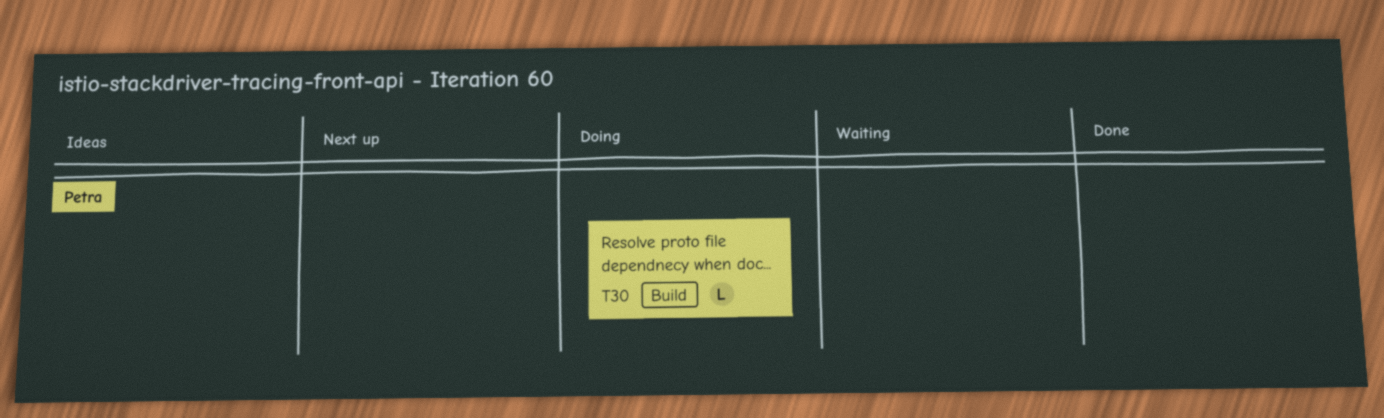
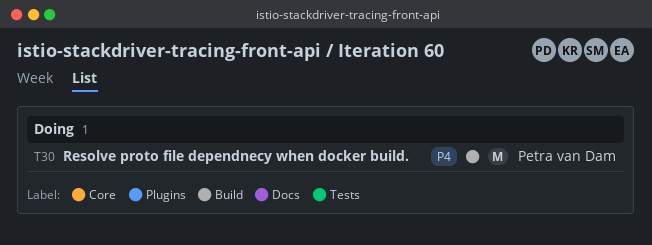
T30, estimate: L -> M

